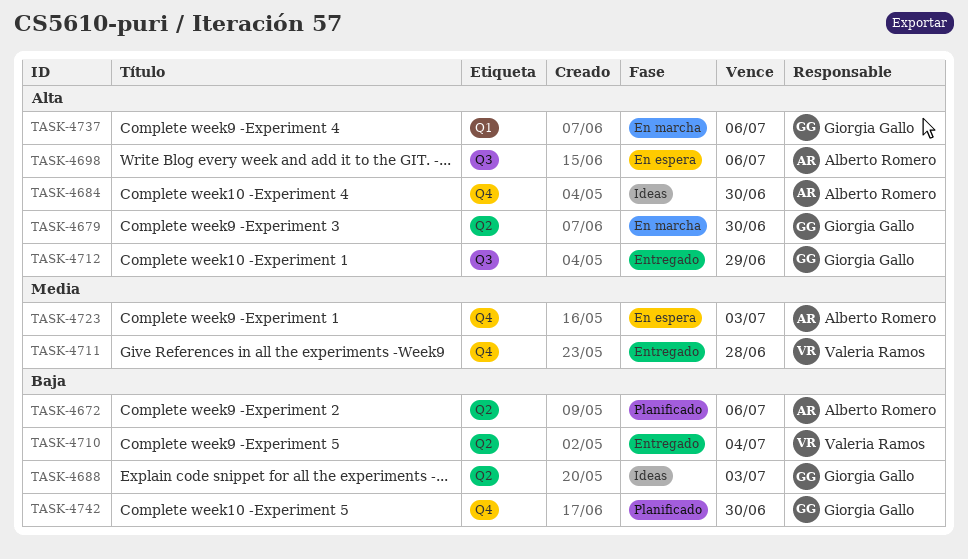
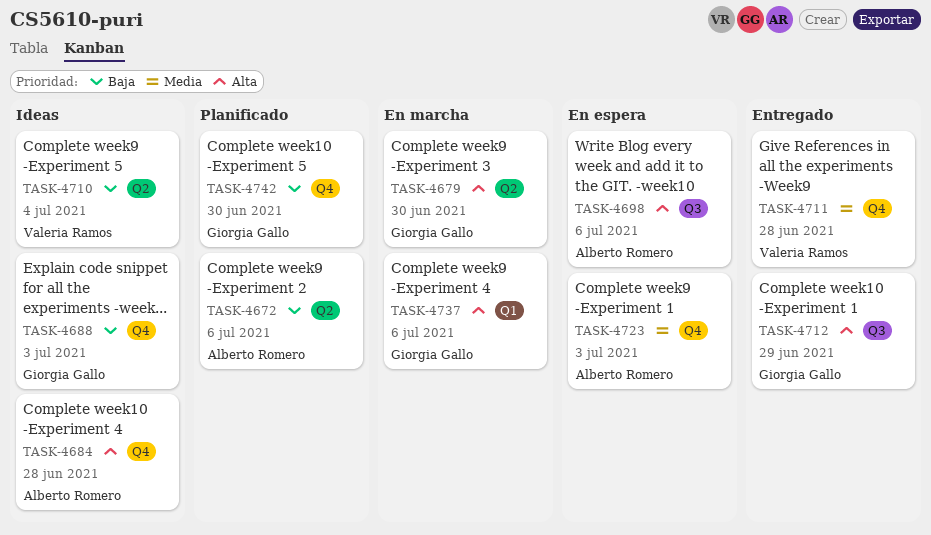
TASK-4684, due: Jun 30 -> Jun 28
TASK-4688, label: Q2 -> Q4
TASK-4710, status: Entregado -> Ideas

